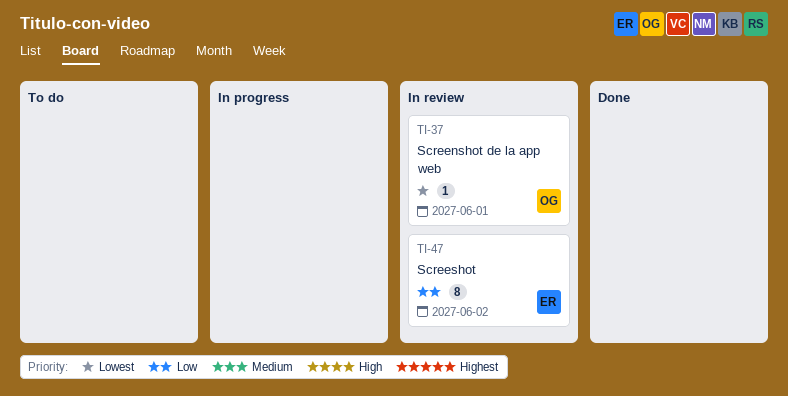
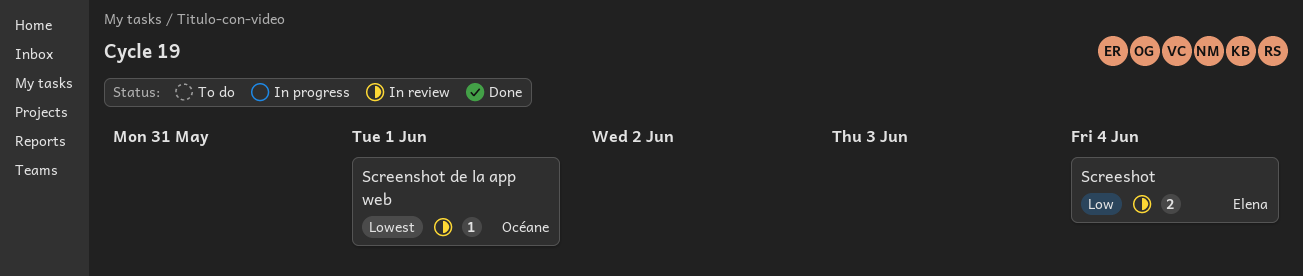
Screeshot, estimate: 8 -> 2
Screeshot, due: Jun 2 -> Jun 4

